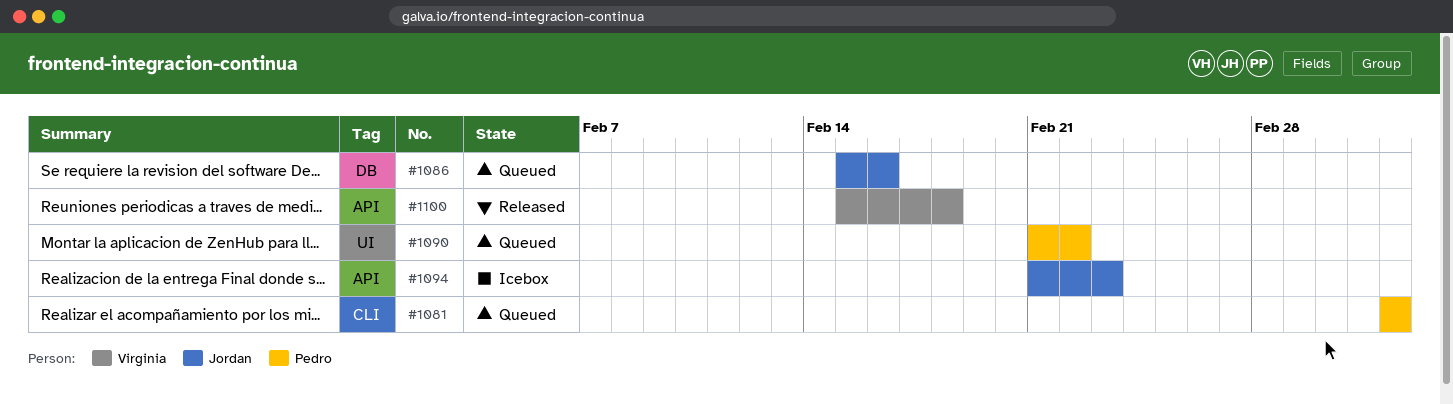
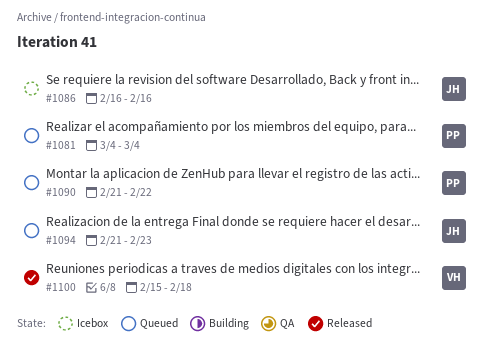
#1086, status: Queued -> Icebox
#1086, start: Feb 15 -> Feb 16
#1094, status: Icebox -> Queued

